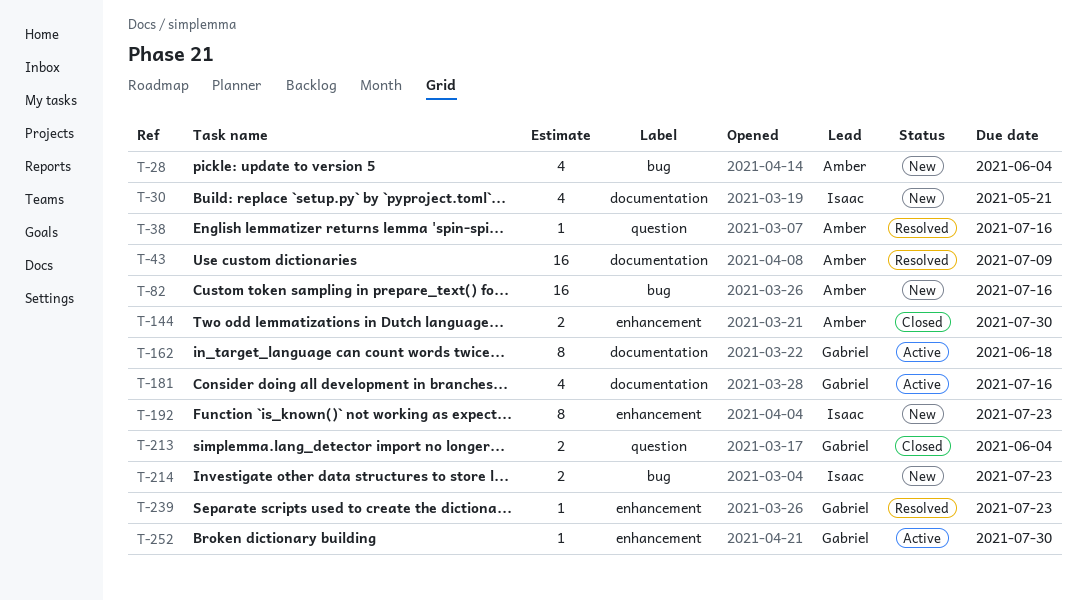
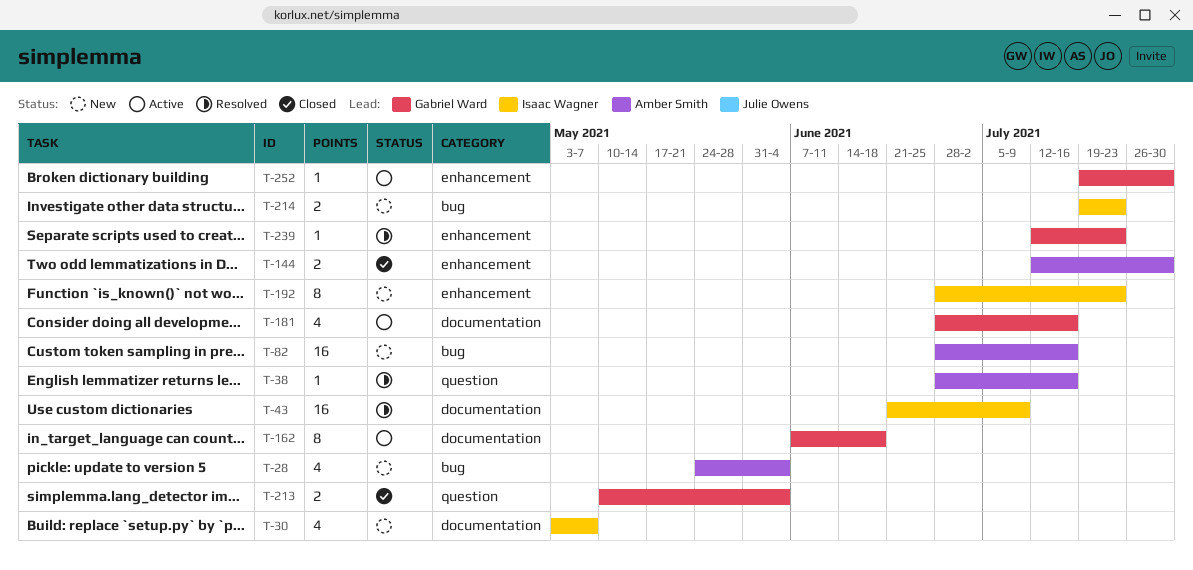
T-30, due: May 21 -> May 7
T-43, owner: Amber Smith -> Isaac Wagner

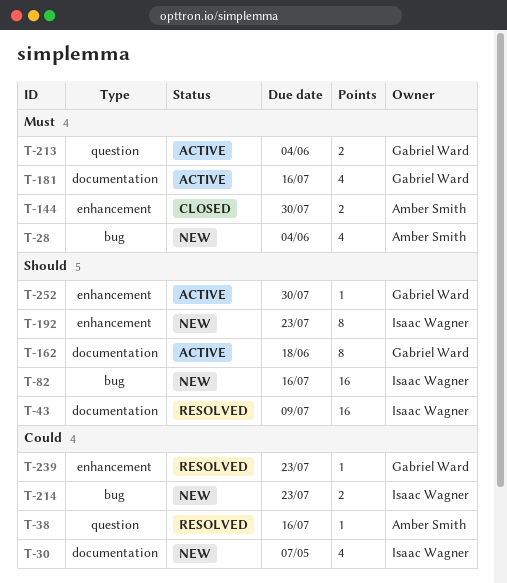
T-82, owner: Amber Smith -> Isaac Wagner
T-213, status: Closed -> Active

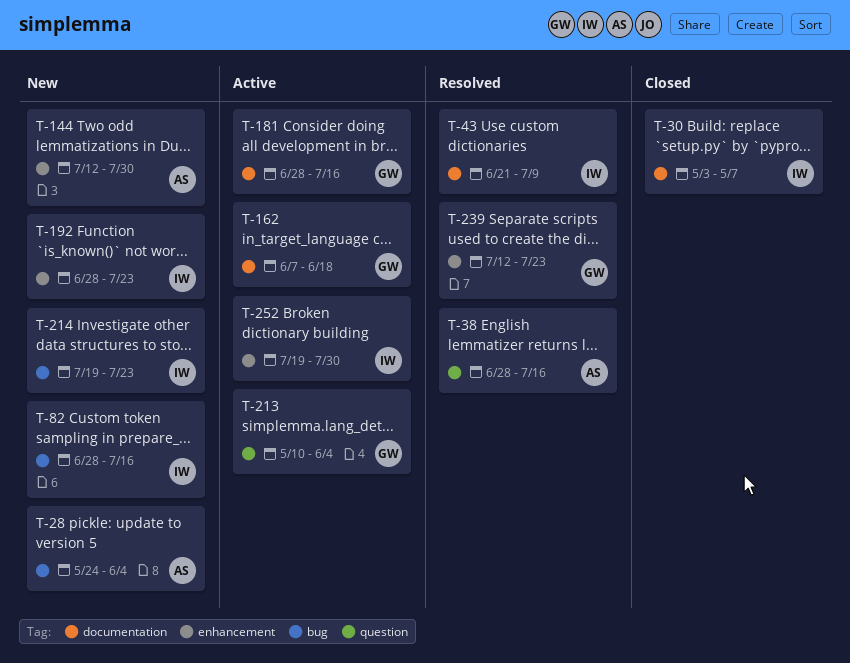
T-30, status: New -> Closed
T-144, status: Closed -> New
T-252, owner: Gabriel Ward -> Isaac Wagner

